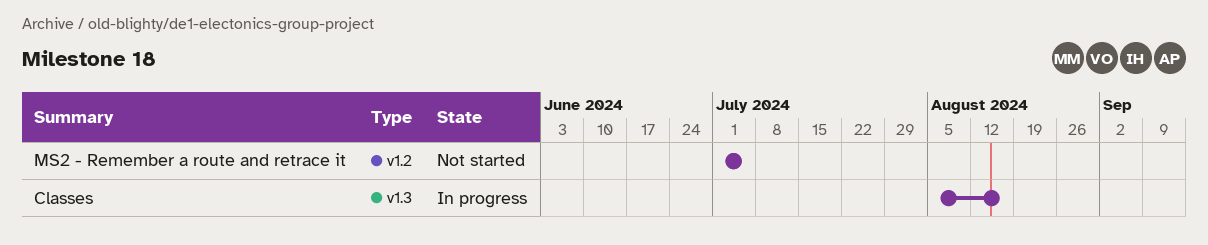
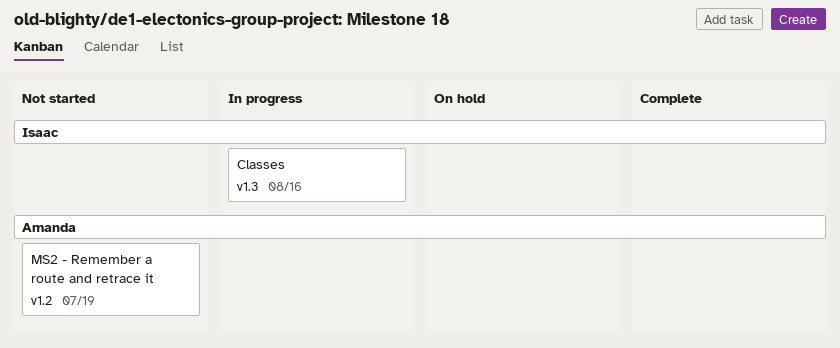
MS2 - Remember a route and retrace it, due: Jul 5 -> Jul 19

